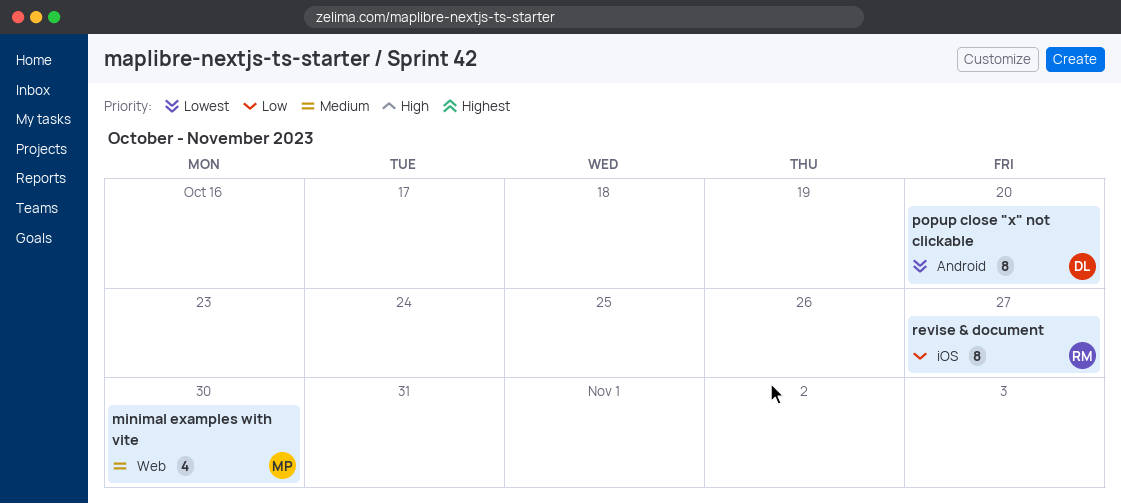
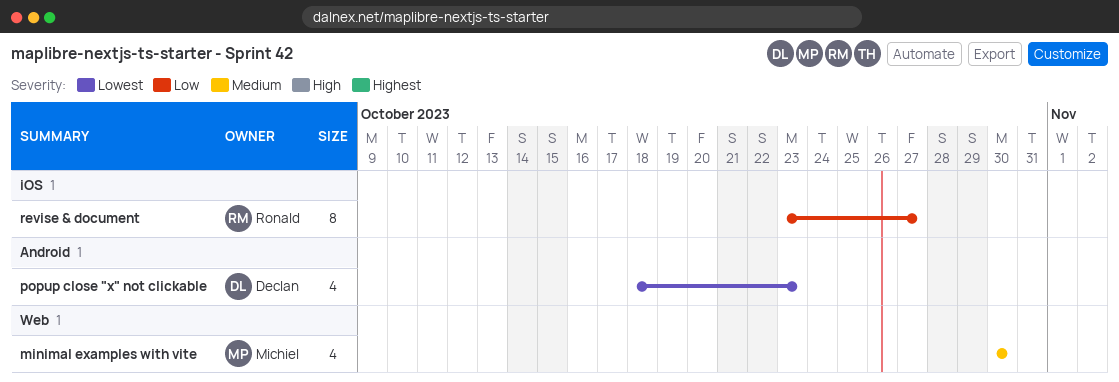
popup close "x" not clickable, estimate: 8 -> 4
popup close "x" not clickable, due: Oct 20 -> Oct 23

